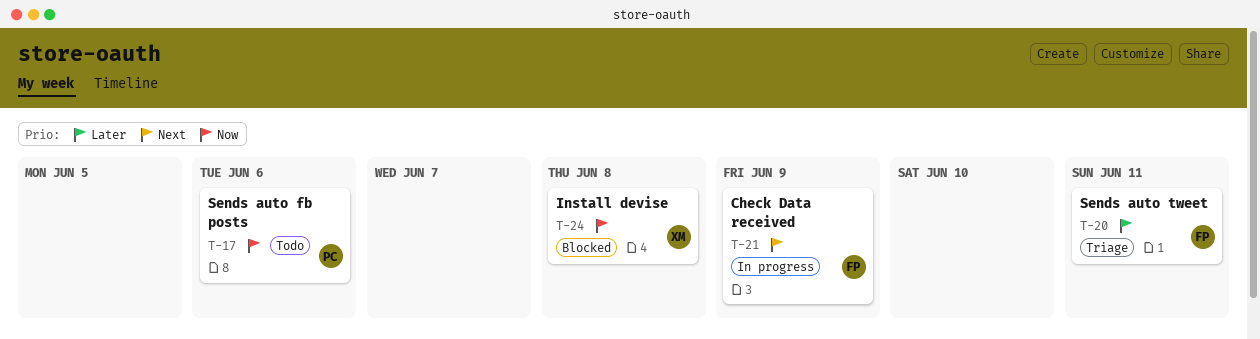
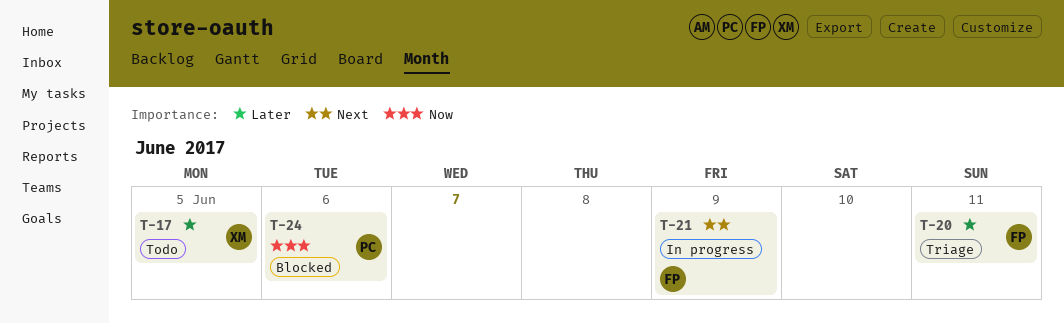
T-17, owner: PC -> XM
T-17, priority: Now -> Later
T-17, due: Jun 6 -> Jun 5
T-24, owner: XM -> PC
T-24, due: Jun 8 -> Jun 6

